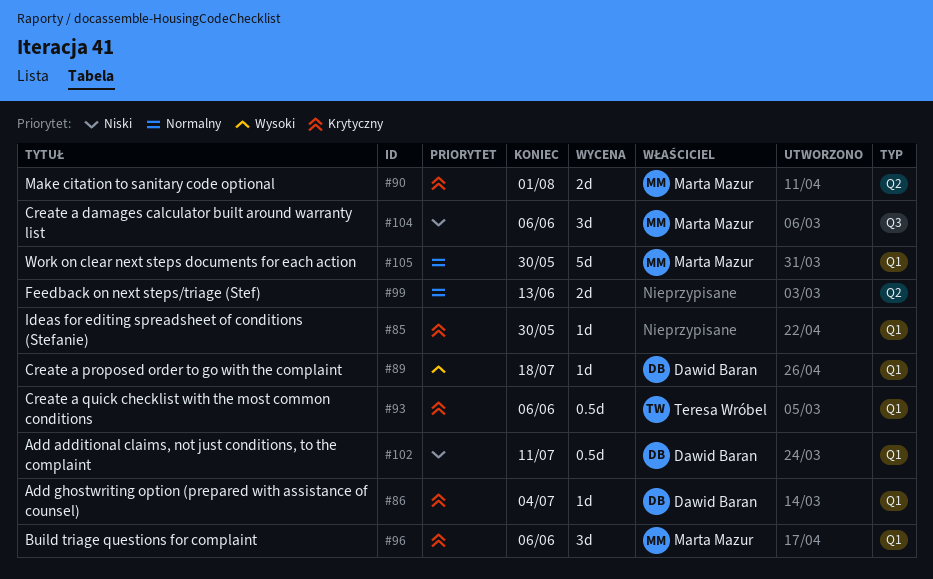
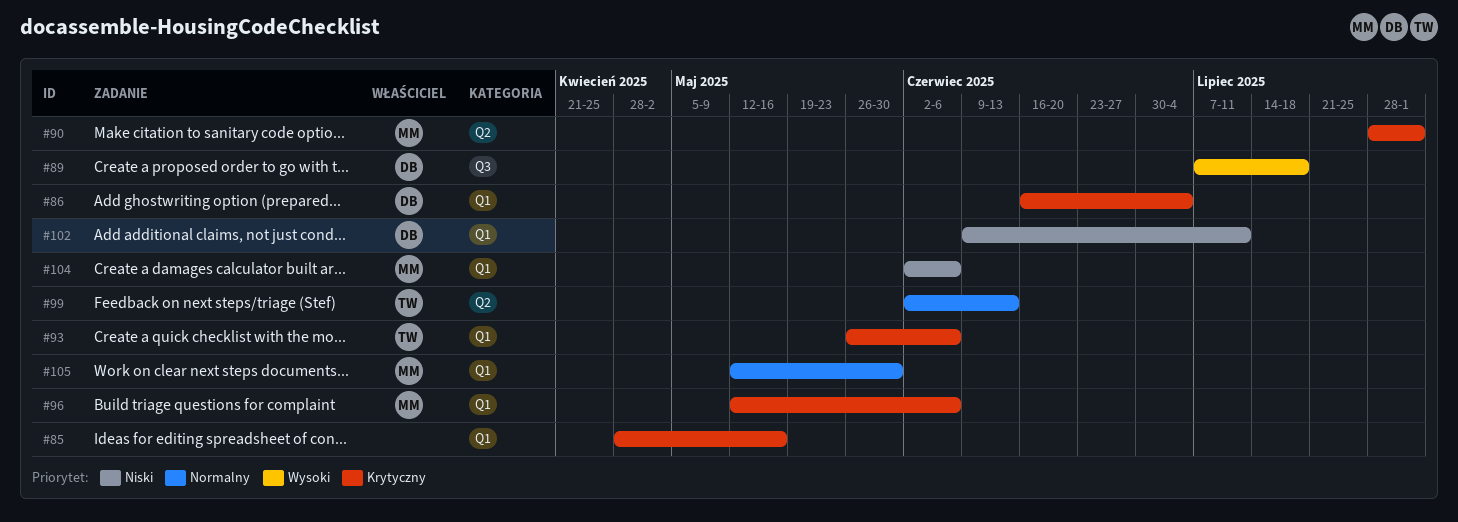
#85, due: May 30 -> May 16
#89, label: Q1 -> Q3
#99, owner: none -> Teresa Wróbel
#104, label: Q3 -> Q1

